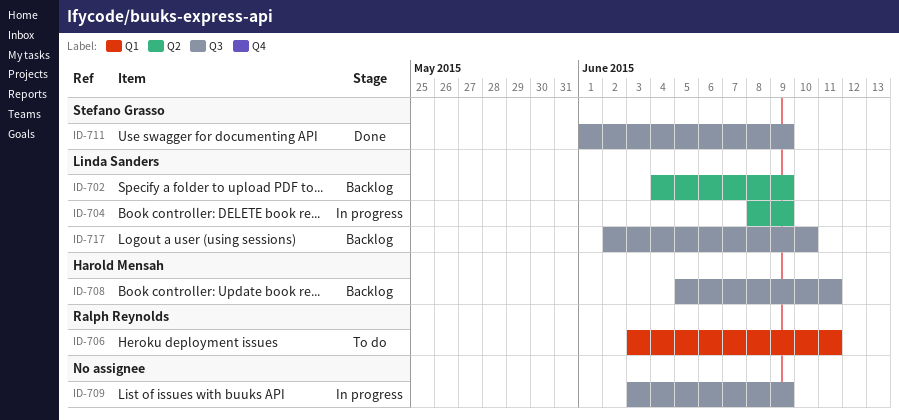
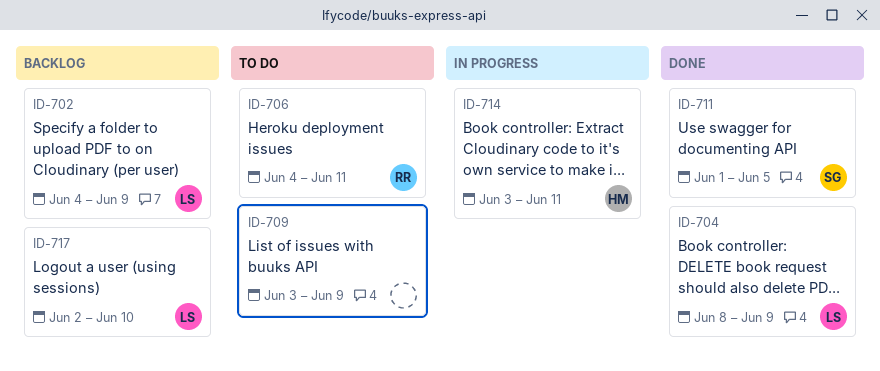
ID-704, status: In progress -> Done
ID-706, start: Jun 3 -> Jun 4
ID-708: present -> none
ID-709, status: In progress -> To do
ID-711, due: Jun 9 -> Jun 5
ID-714: none -> present

